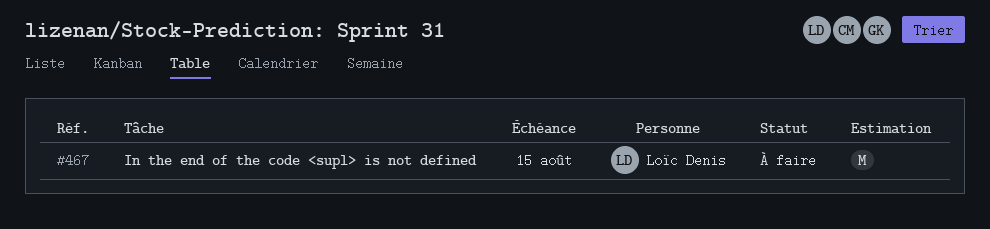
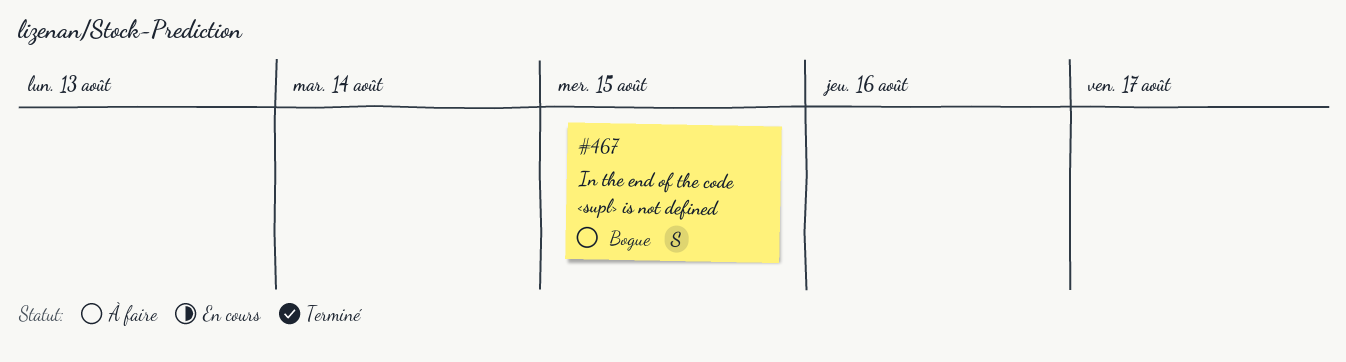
#467, estimate: M -> S

